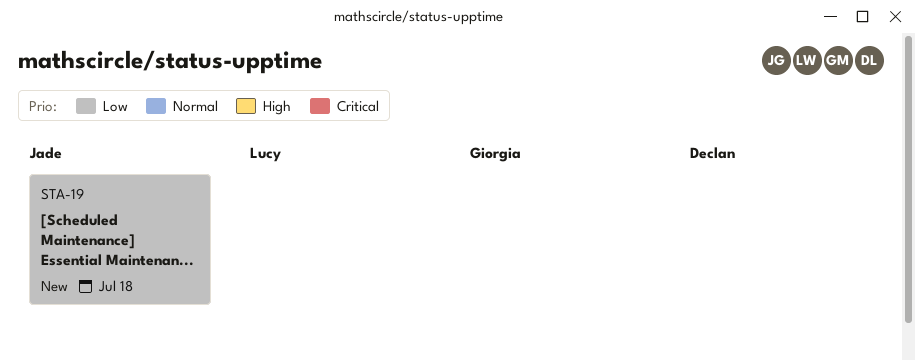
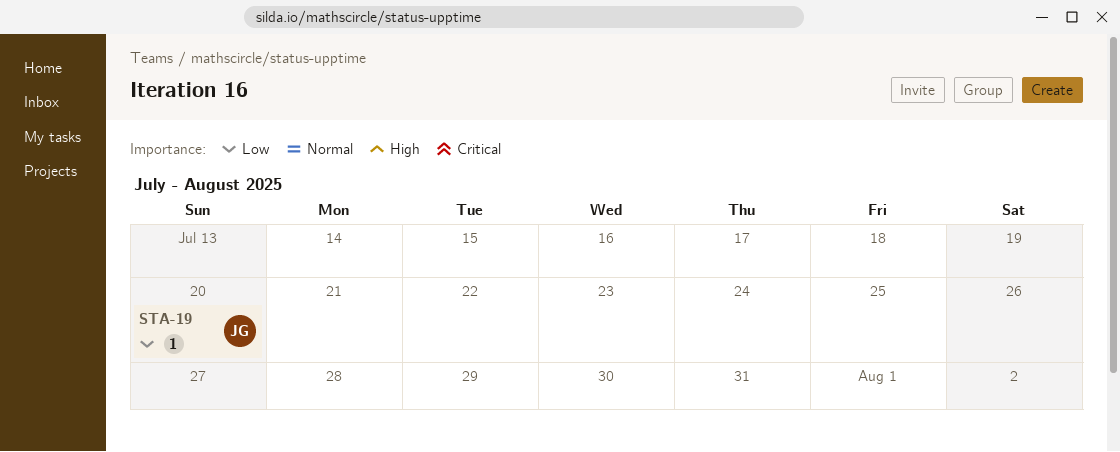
STA-19, due: Jul 18 -> Jul 20

